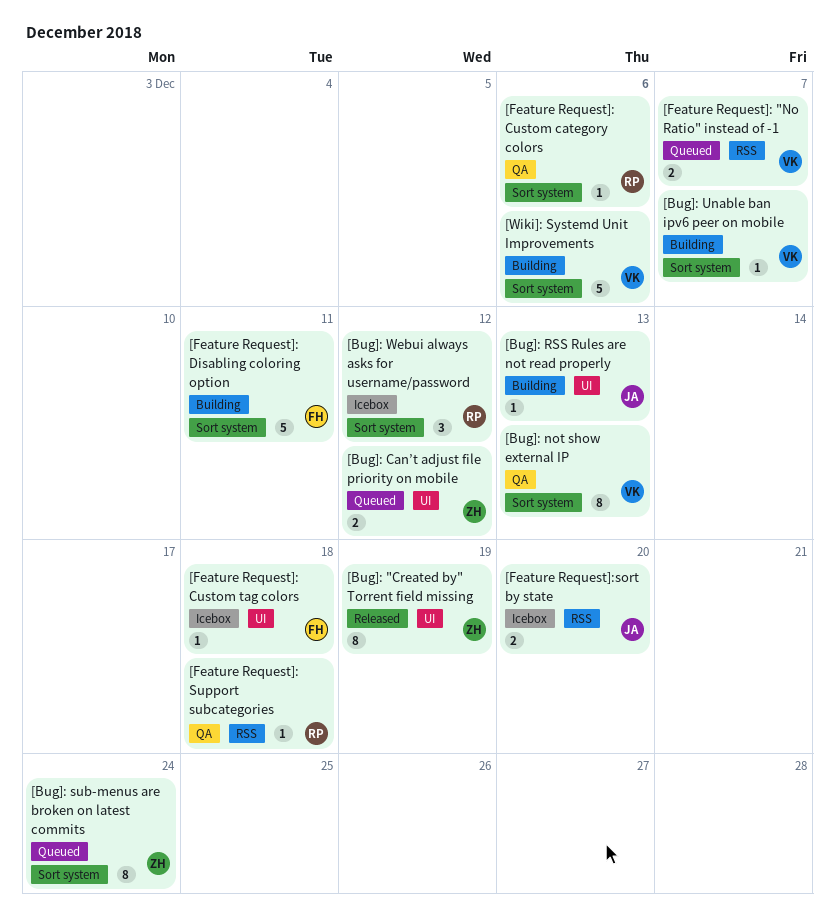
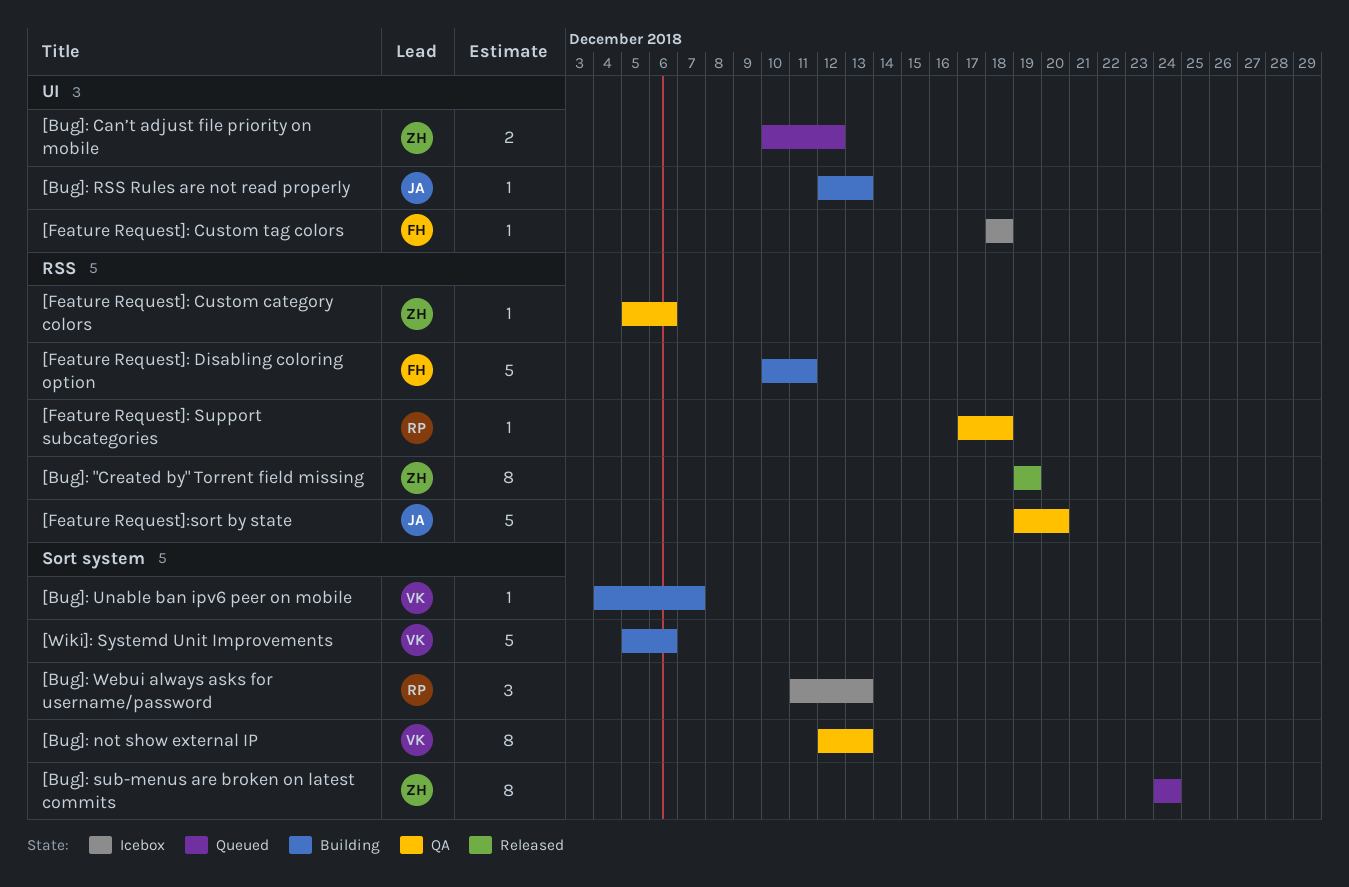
[Bug]: "Created by" Torrent field missing, label: UI -> RSS
[Bug]: Webui always asks for username/password, due: Dec 12 -> Dec 13
[Feature Request]: "No Ratio" instead of -1: present -> none
[Feature Request]: Custom category colors, owner: RP -> ZH
[Feature Request]: Custom category colors, label: Sort system -> RSS
[Feature Request]: Disabling coloring option, label: Sort system -> RSS
[Feature Request]:sort by state, status: Icebox -> QA
[Feature Request]:sort by state, estimate: 2 -> 5

